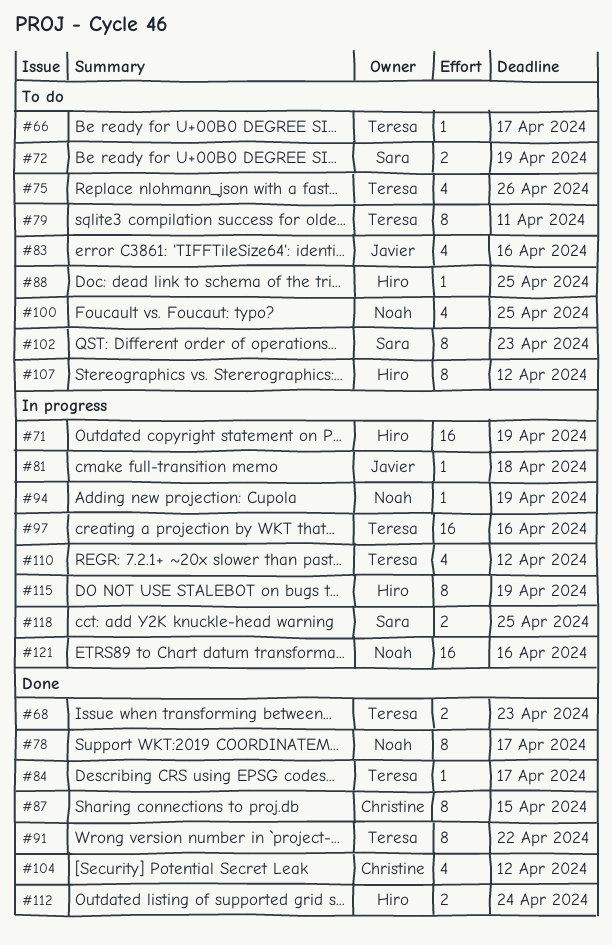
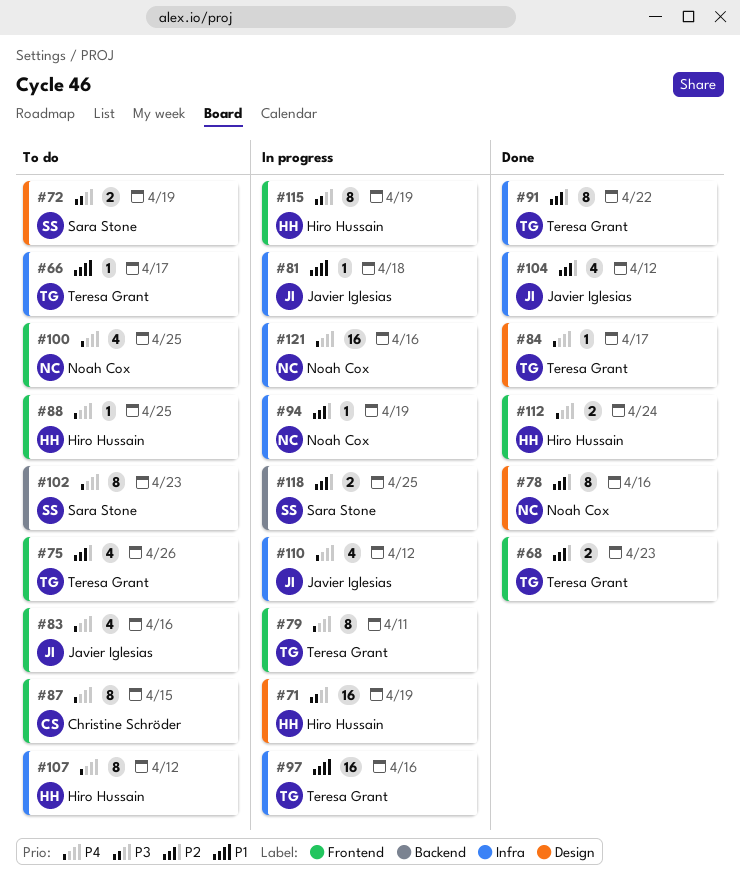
#78, due: Apr 17 -> Apr 16
#79, status: To do -> In progress
#87, status: Done -> To do
#104, owner: Christine Schröder -> Javier Iglesias
#110, owner: Teresa Grant -> Javier Iglesias

